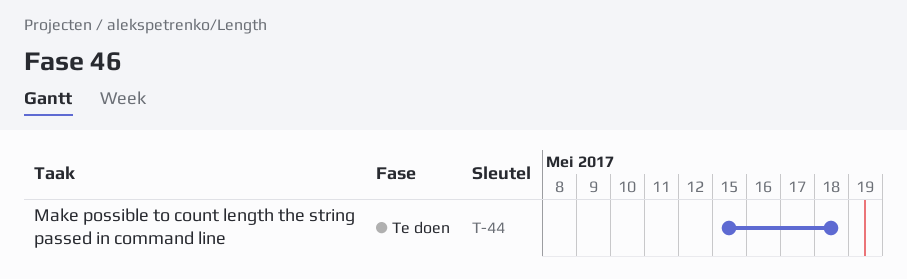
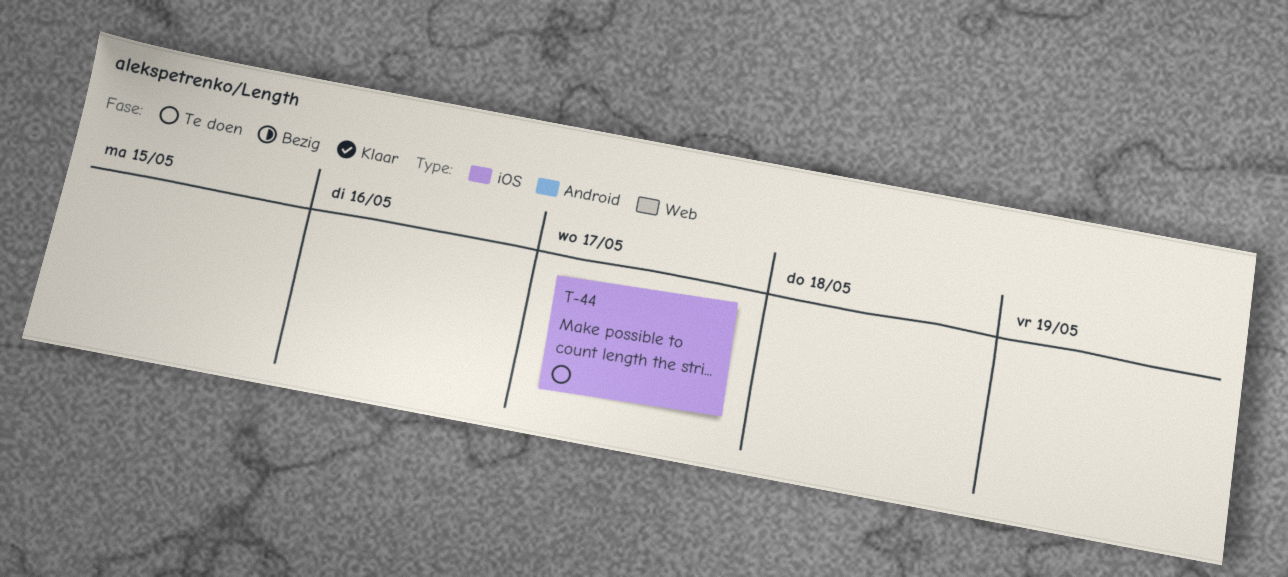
T-44, due: May 18 -> May 17

